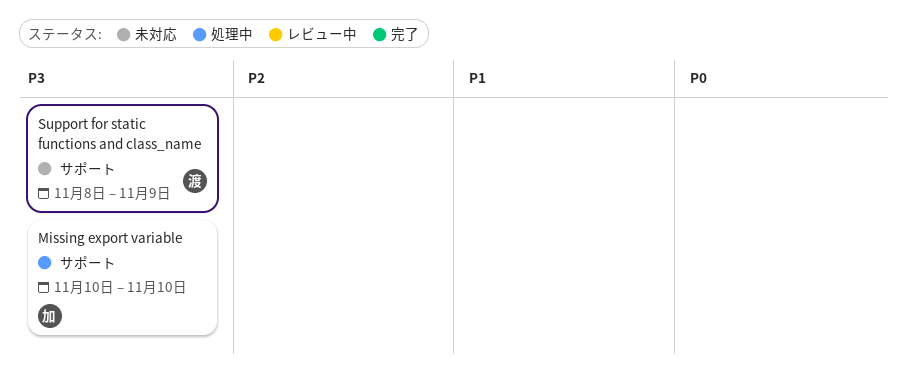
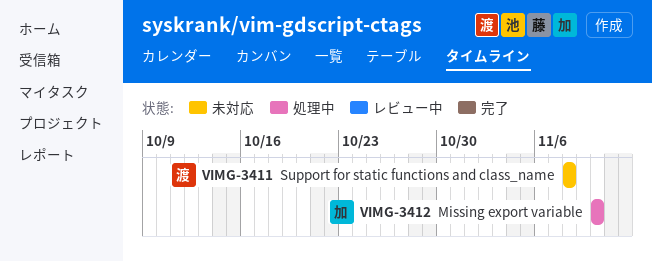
Support for static functions and class_name, due: Nov 9 -> Nov 8

